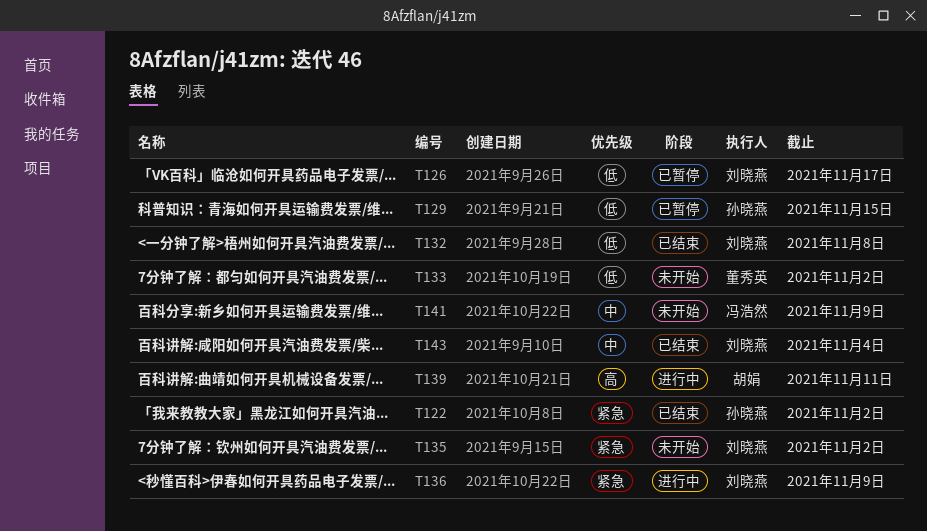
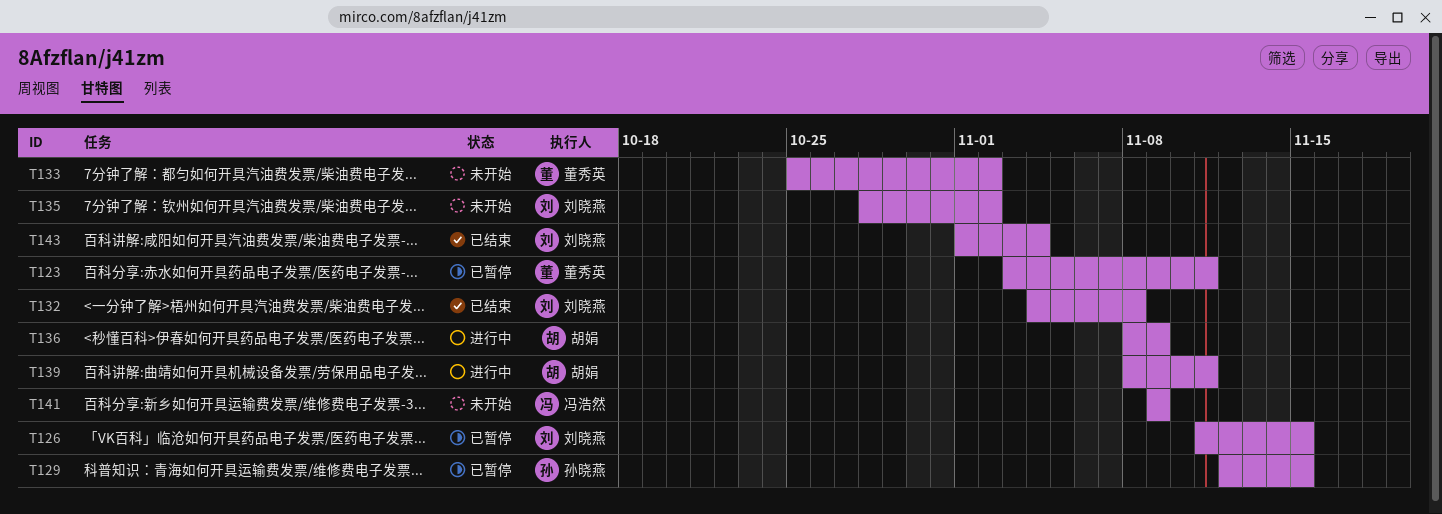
T122: present -> none
T123: none -> present
T126, due: Nov 17 -> Nov 15
T136, owner: 刘晓燕 -> 胡娟

